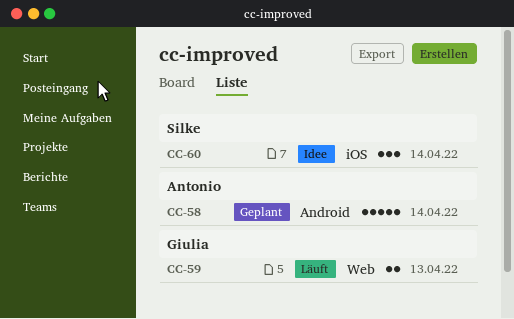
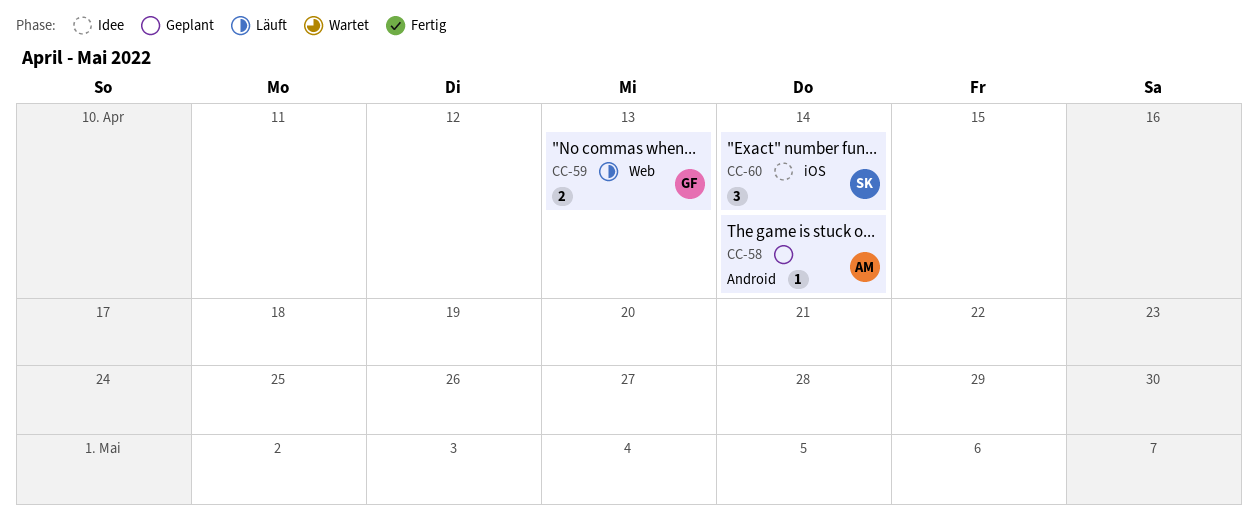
CC-58, estimate: 5 -> 1

